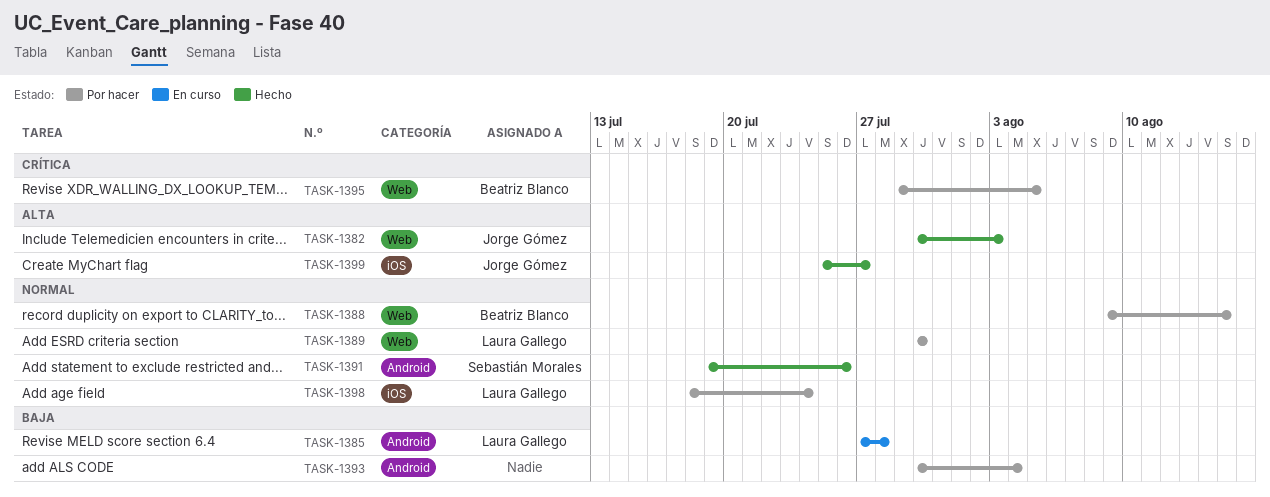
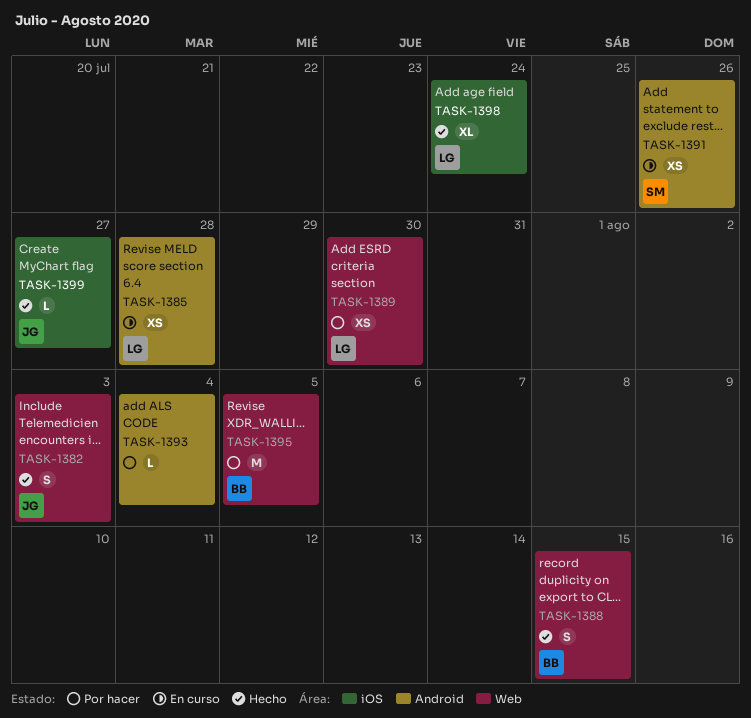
TASK-1388, status: Por hacer -> Hecho
TASK-1391, status: Hecho -> En curso
TASK-1398, status: Por hacer -> Hecho

